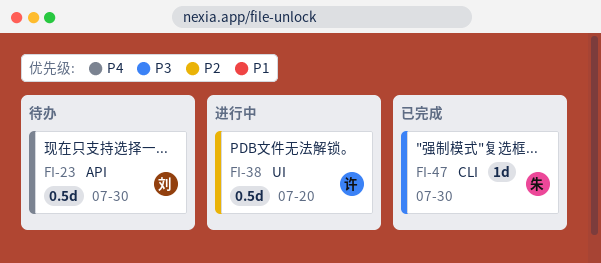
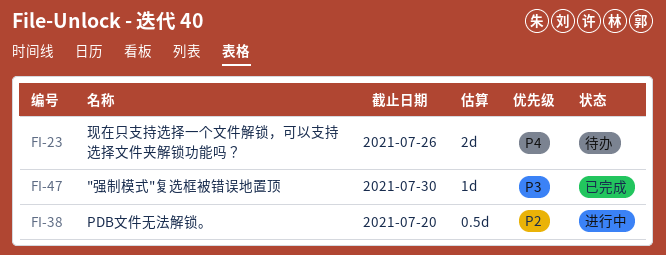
FI-23, estimate: 0.5d -> 2d
FI-23, due: Jul 30 -> Jul 26

